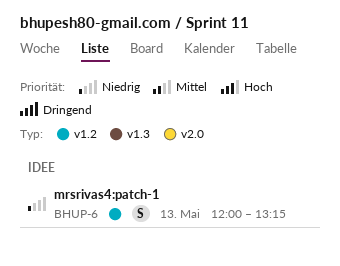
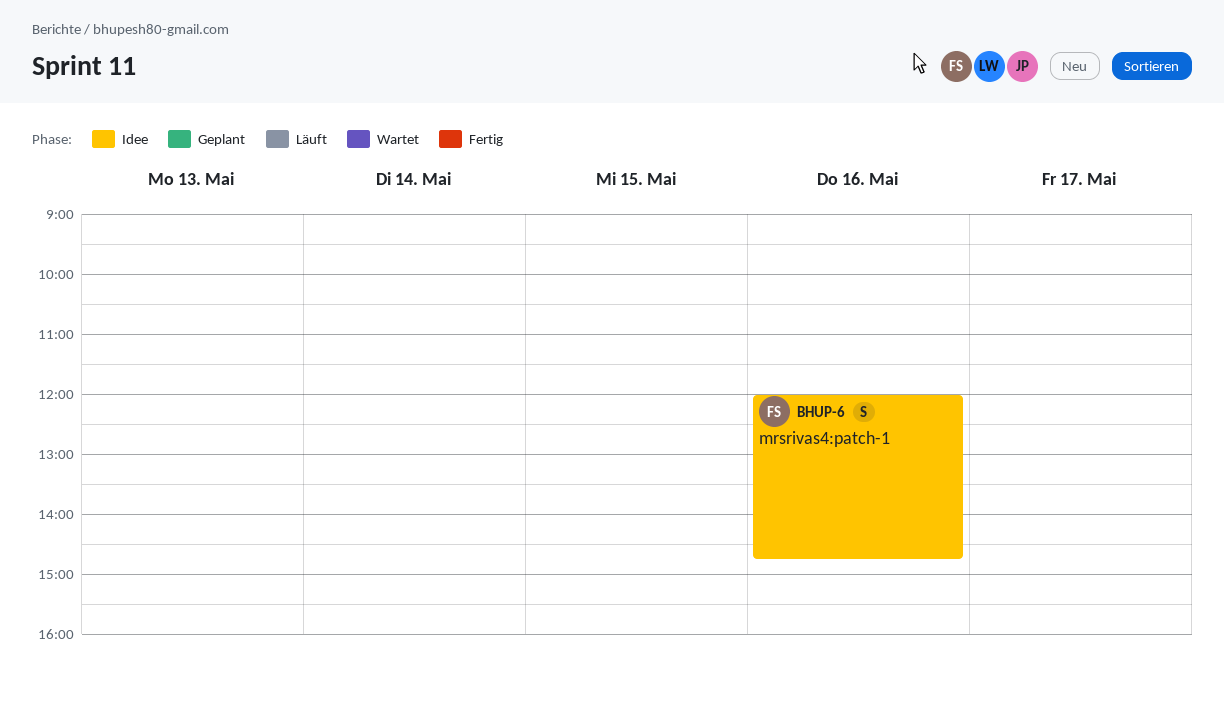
BHUP-6, day: May 13 -> May 16
BHUP-6, ends: 13:15 -> 14:45

